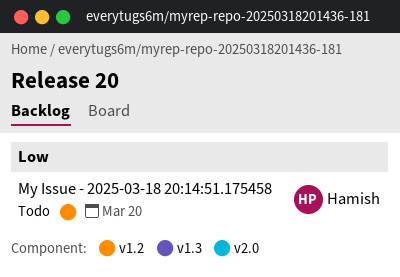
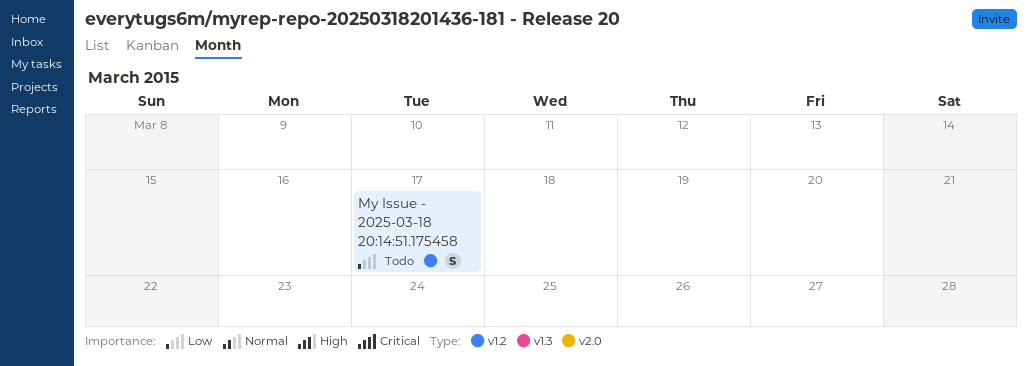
My Issue - 2025-03-18 20:14:51.175458, due: Mar 20 -> Mar 17

